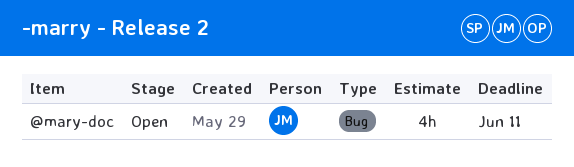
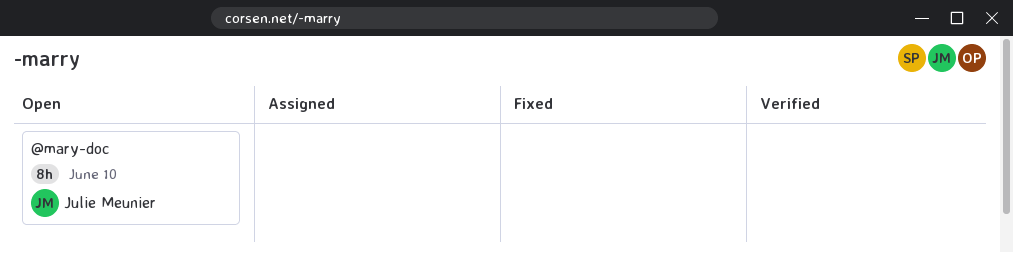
@mary-doc, estimate: 4h -> 8h
@mary-doc, due: Jun 11 -> Jun 10

